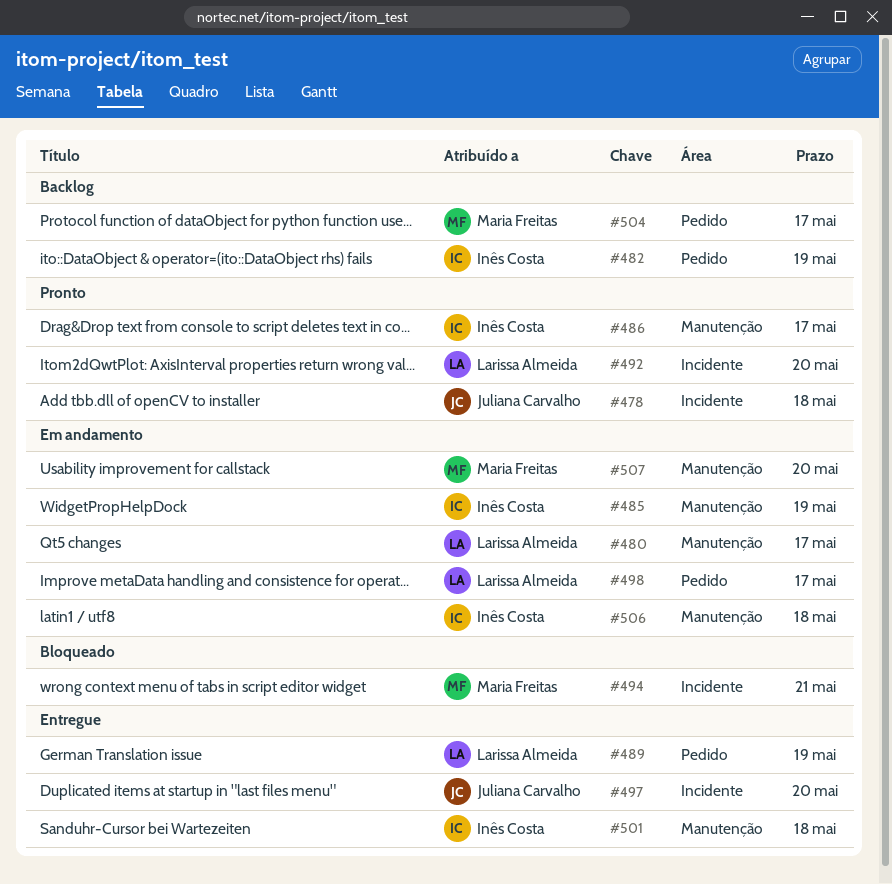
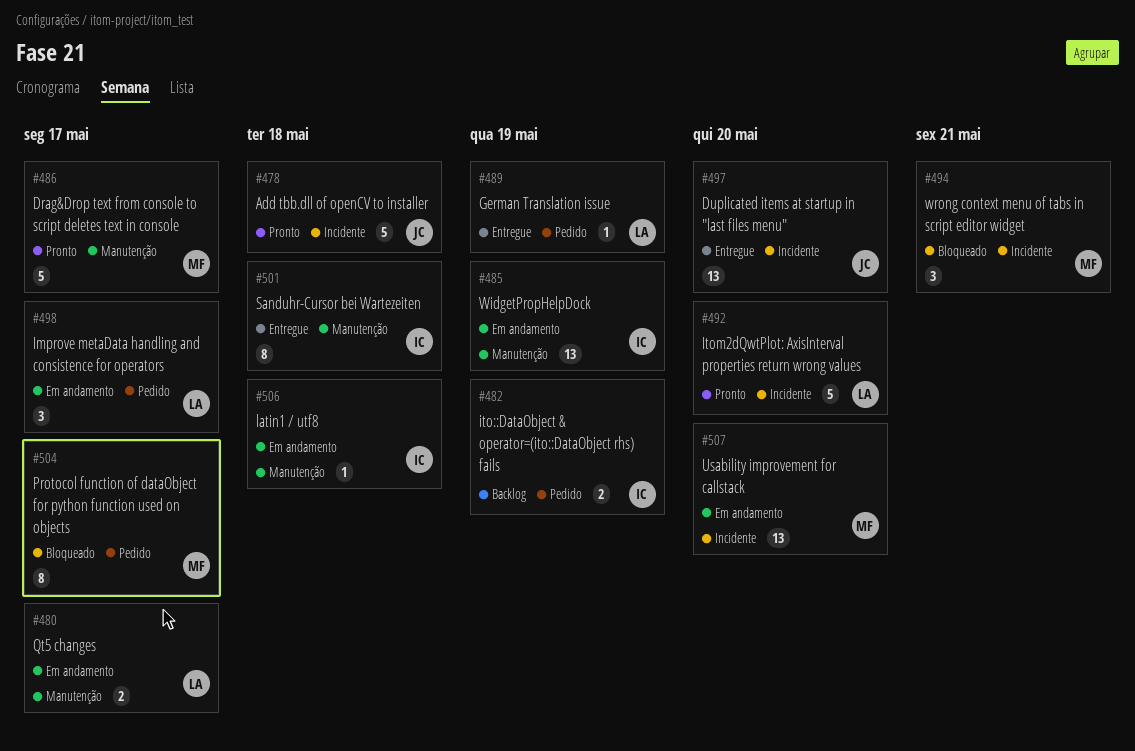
#486, owner: Inês Costa -> Maria Freitas
#504, status: Backlog -> Bloqueado
#507, label: Manutenção -> Incidente

